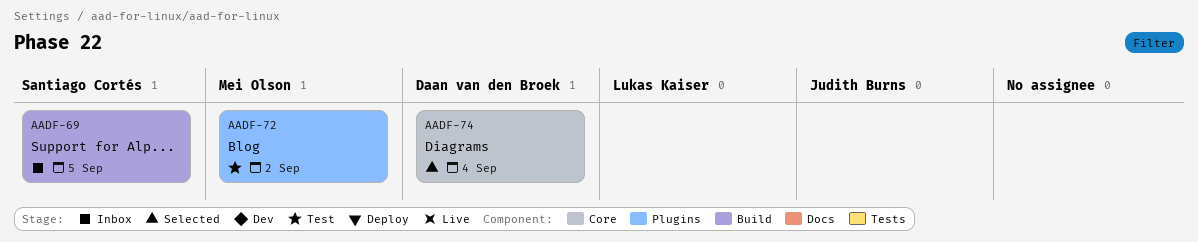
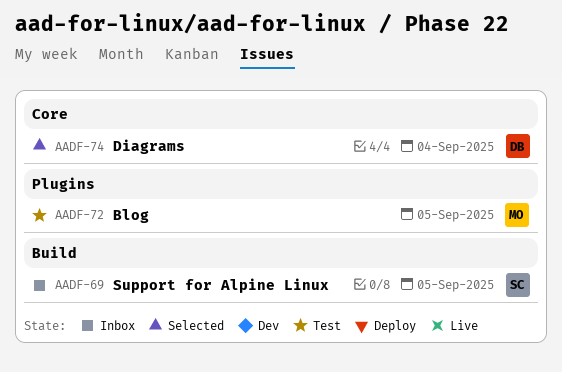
AADF-72, due: Sep 2 -> Sep 5

